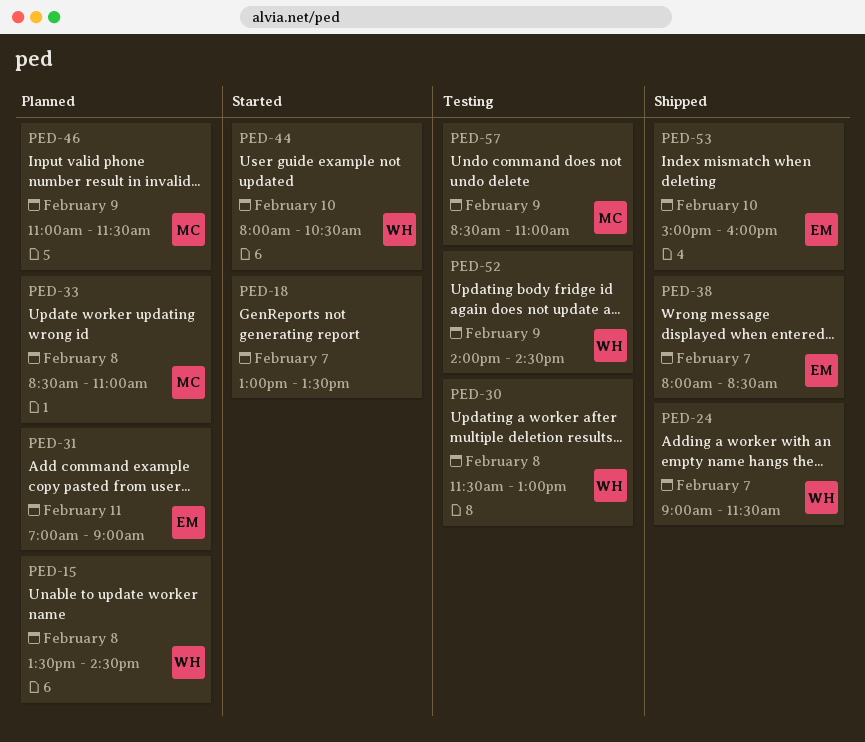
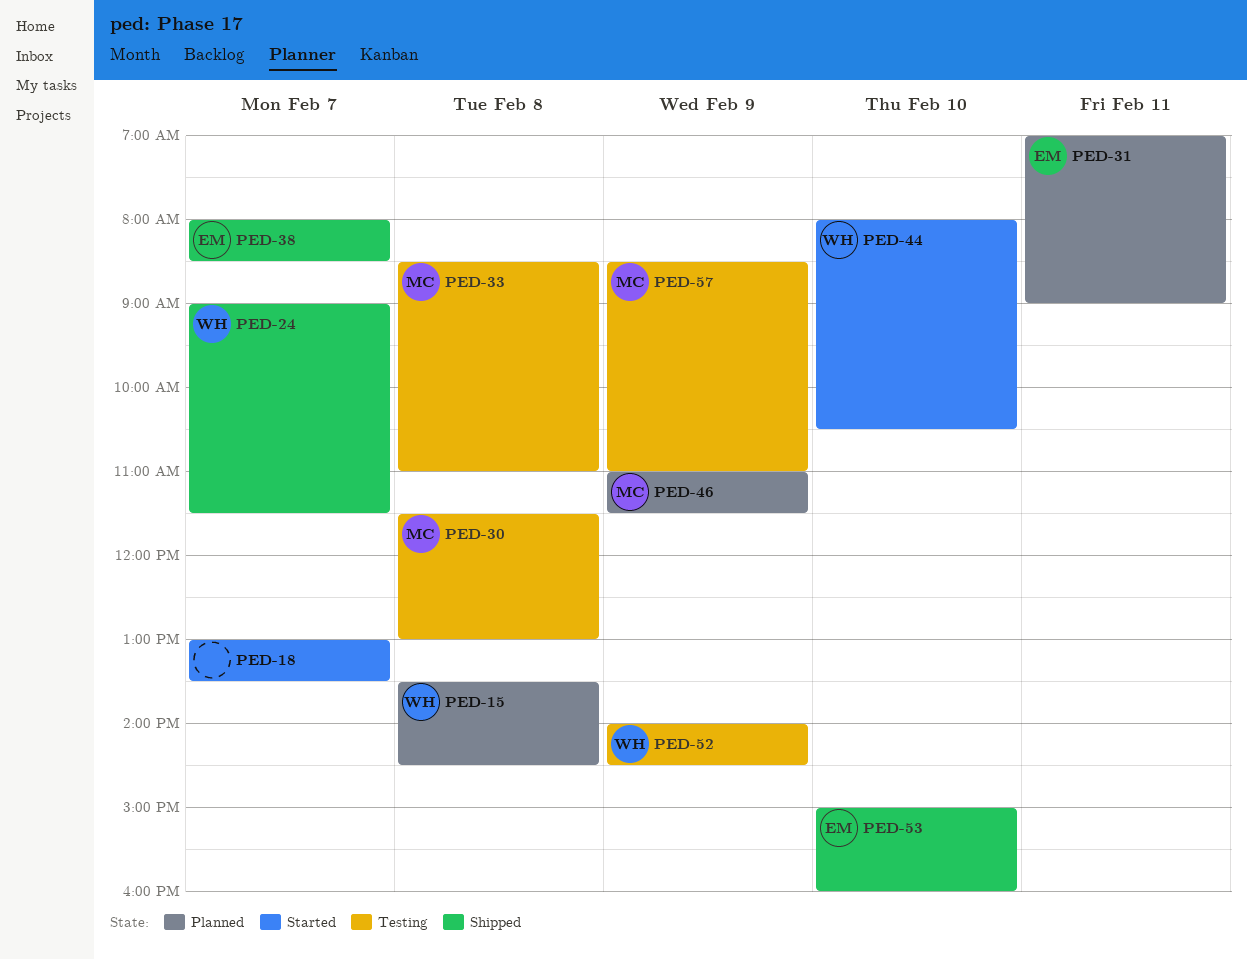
PED-30, owner: WH -> MC
PED-33, status: Planned -> Testing

